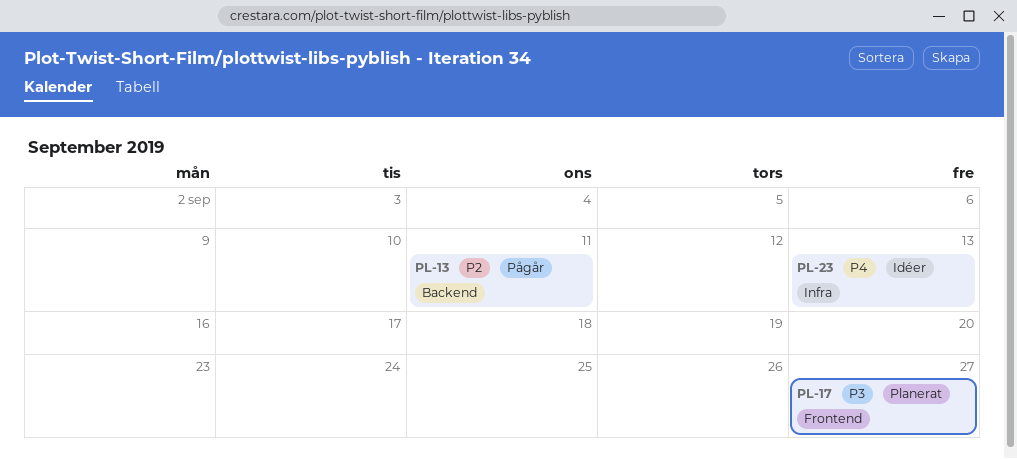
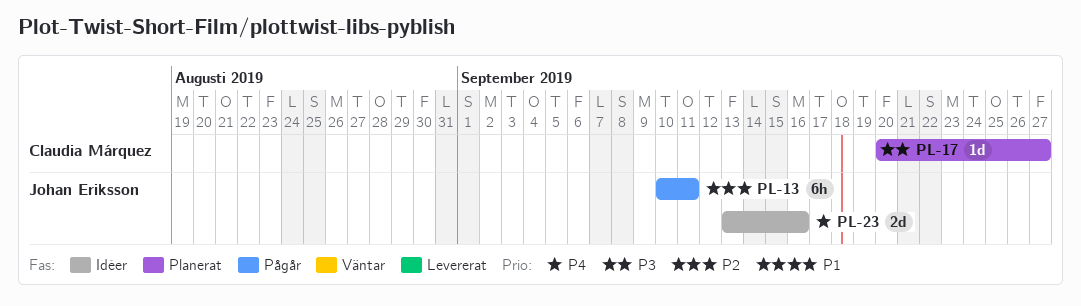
PL-23, due: Sep 13 -> Sep 16

